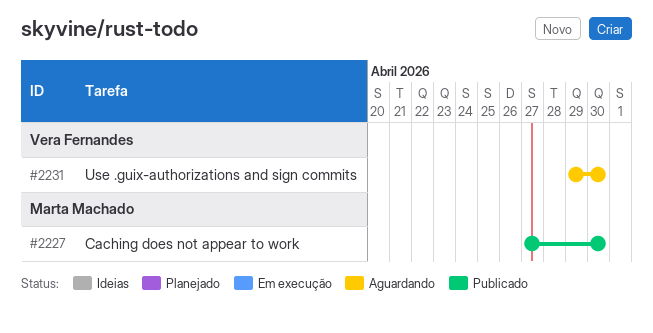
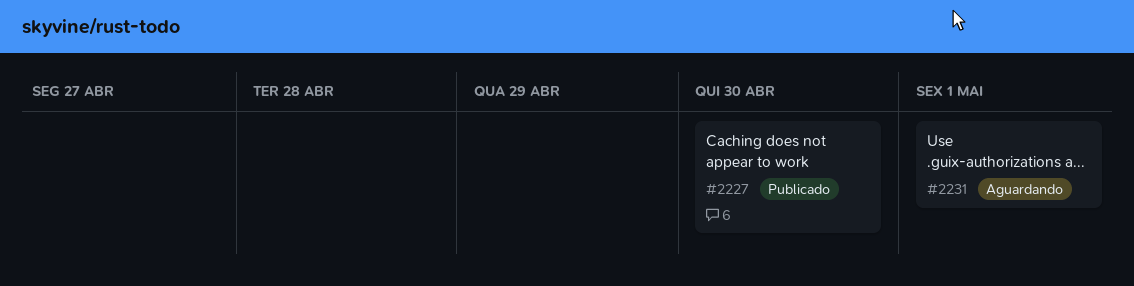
#2231, due: Apr 30 -> May 1

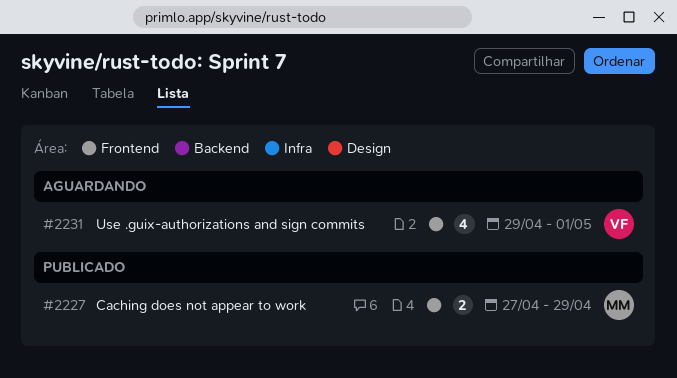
#2227, due: Apr 30 -> Apr 29

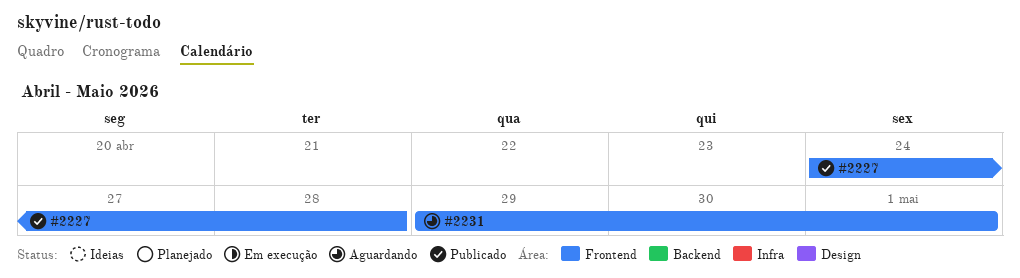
#2227, start: Apr 27 -> Apr 24
#2227, due: Apr 29 -> Apr 28

